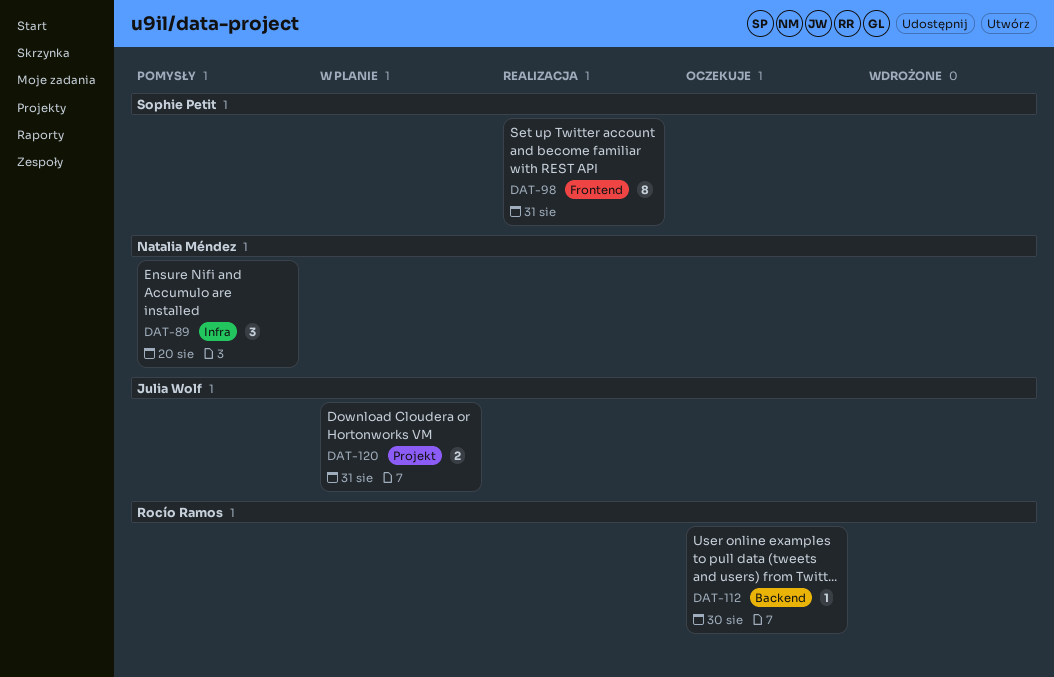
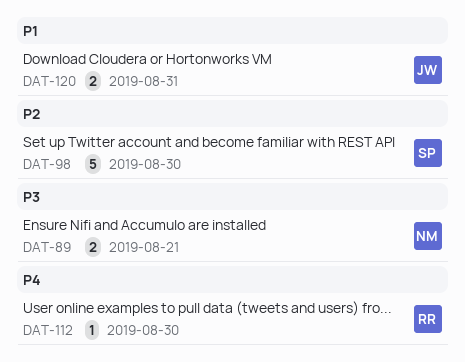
DAT-89, estimate: 3 -> 2
DAT-89, due: Aug 20 -> Aug 21
DAT-98, estimate: 8 -> 5
DAT-98, due: Aug 31 -> Aug 30

